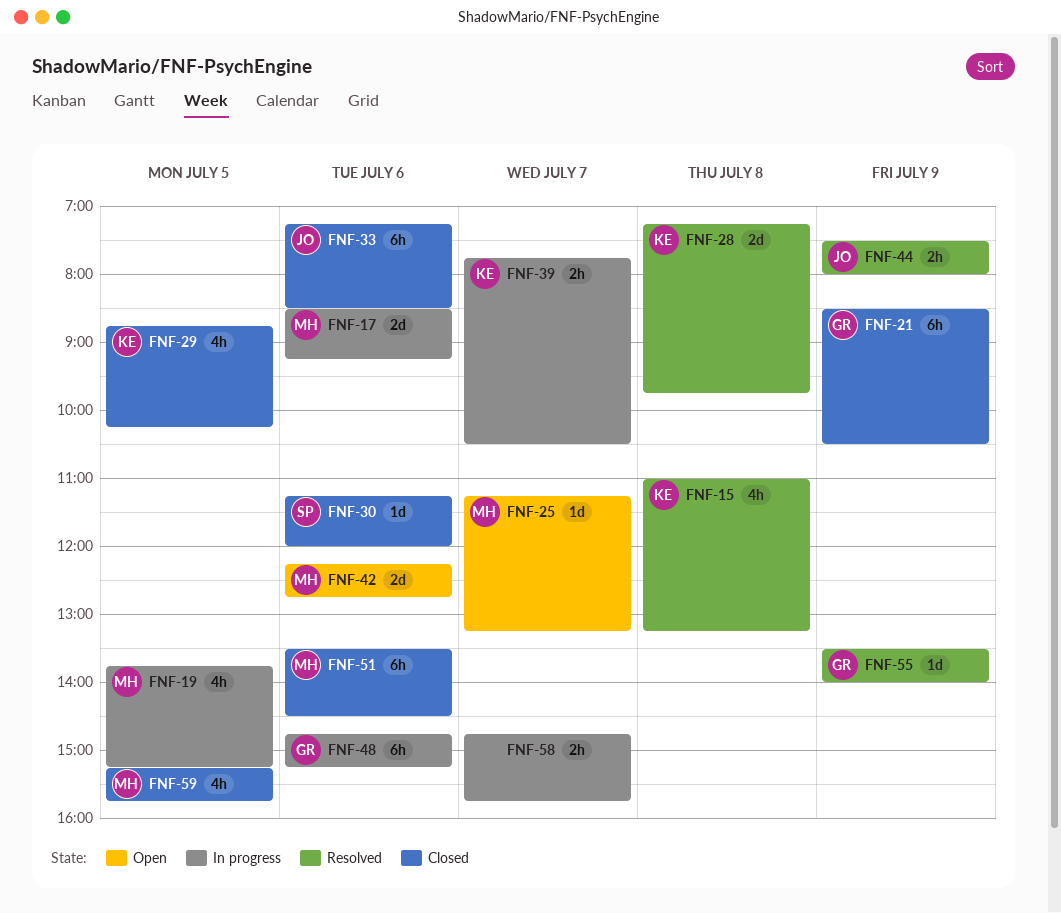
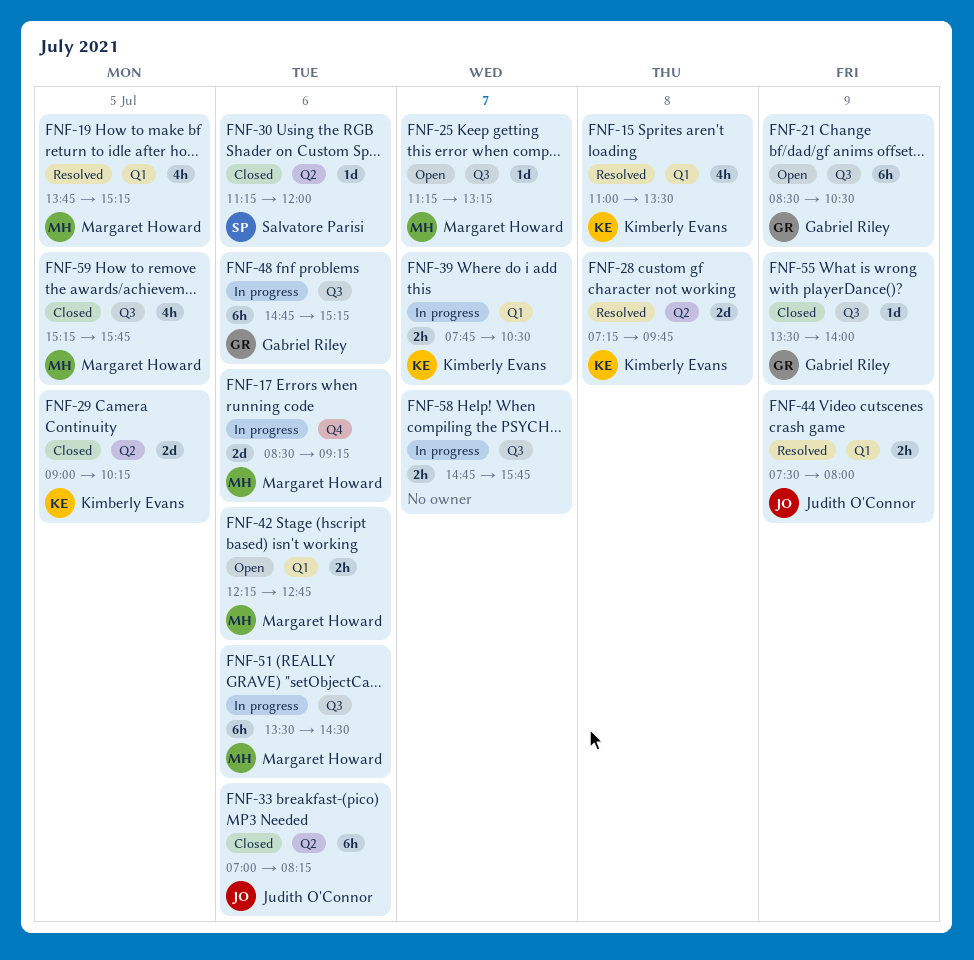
FNF-15, ends: 13:15 -> 13:30
FNF-19, status: In progress -> Resolved
FNF-21, status: Closed -> Open
FNF-29, estimate: 4h -> 2d
FNF-29, begins: 08:45 -> 09:00
FNF-33, begins: 07:15 -> 07:00
FNF-33, ends: 08:30 -> 08:15
FNF-42, estimate: 2d -> 2h
FNF-51, status: Closed -> In progress
FNF-55, status: Resolved -> Closed

